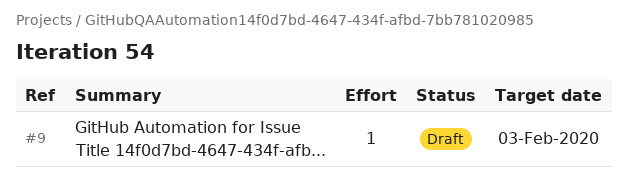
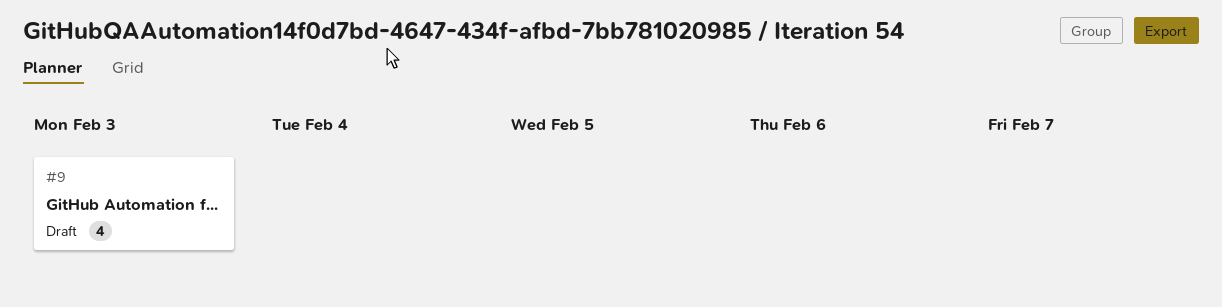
#9, estimate: 1 -> 4

